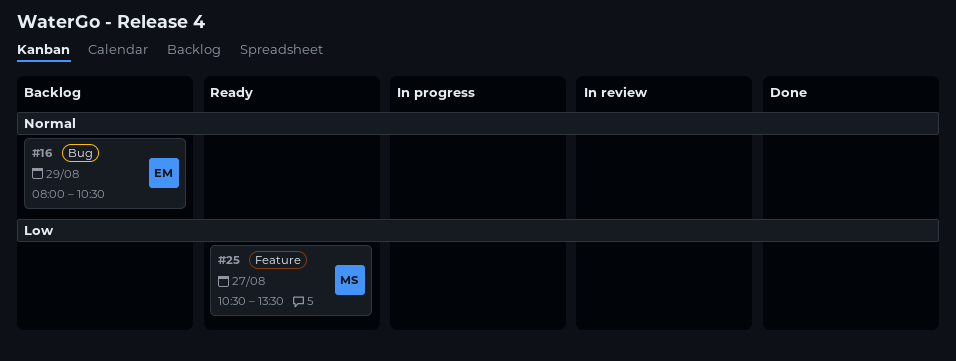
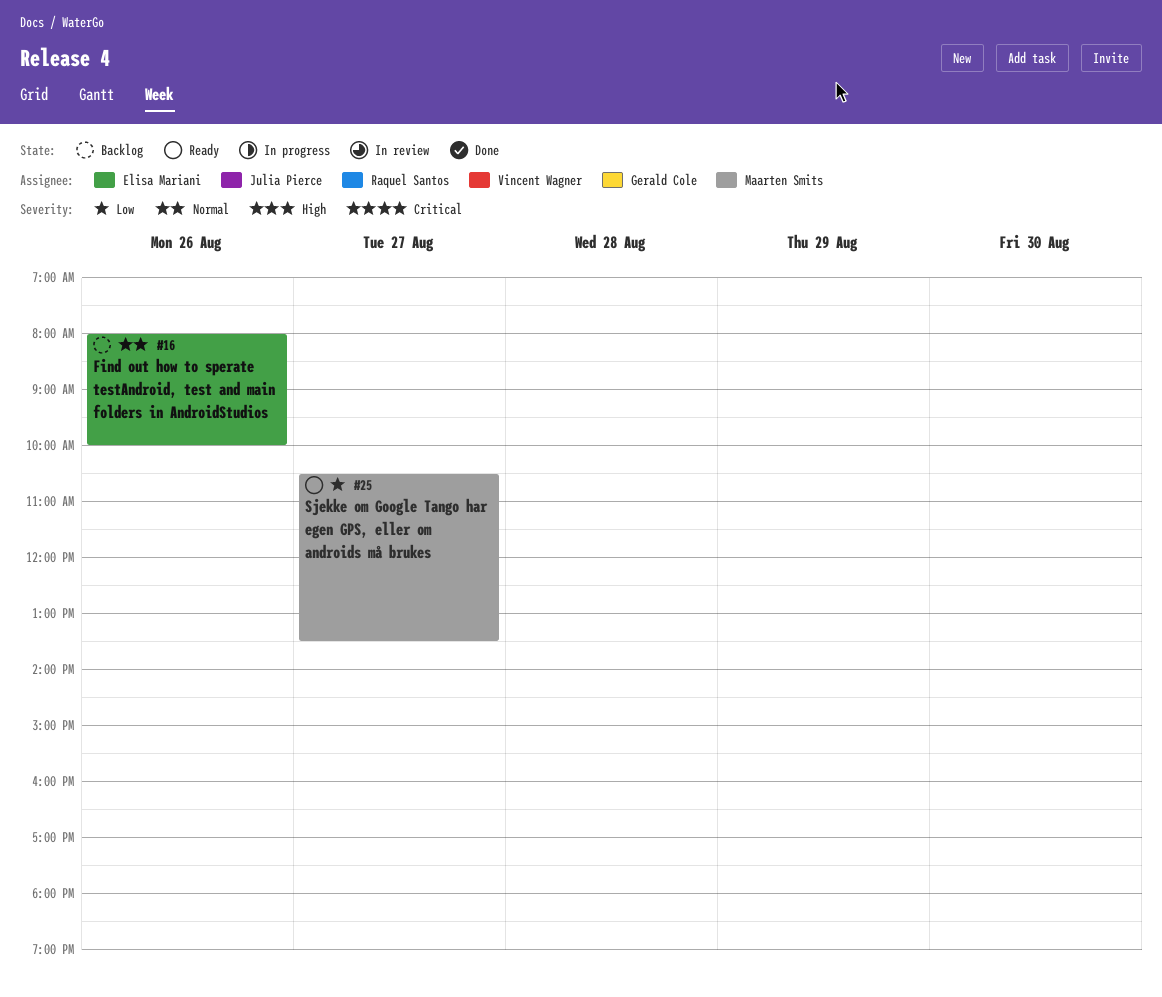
#16, day: Aug 29 -> Aug 26
#16, ends: 10:30 -> 10:00

